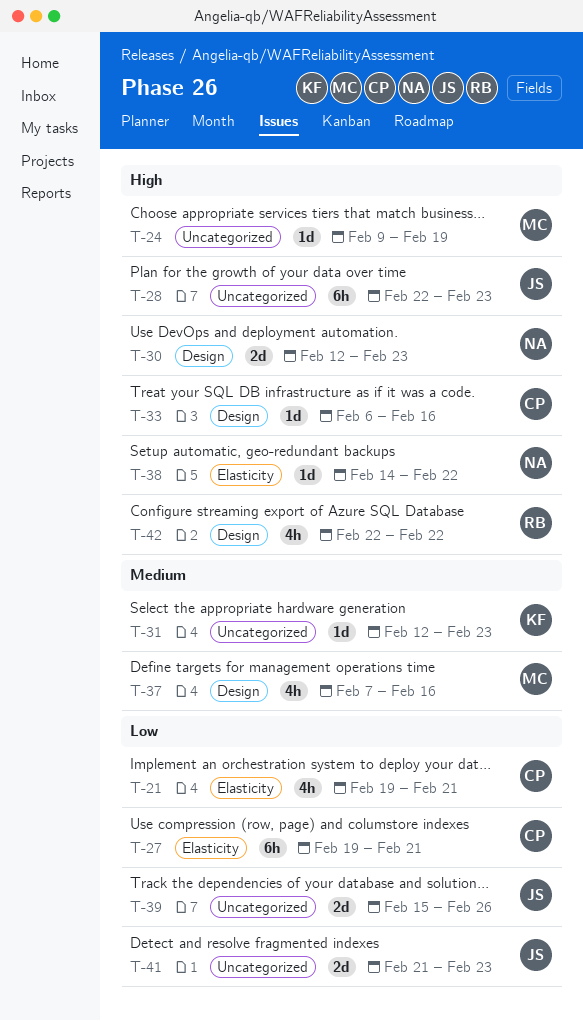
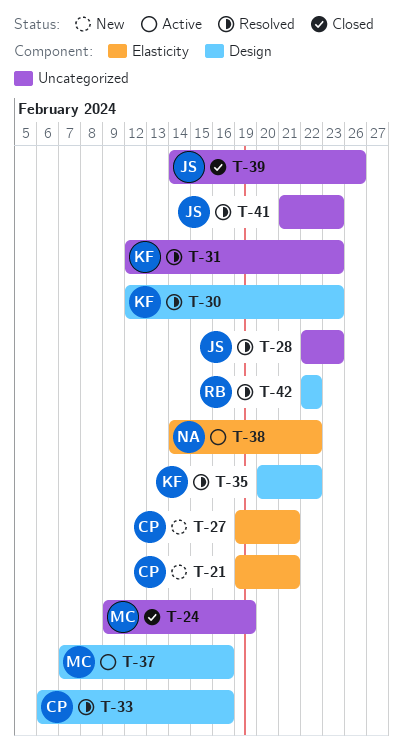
T-30, owner: NA -> KF
T-35: none -> present
T-39, start: Feb 15 -> Feb 14

